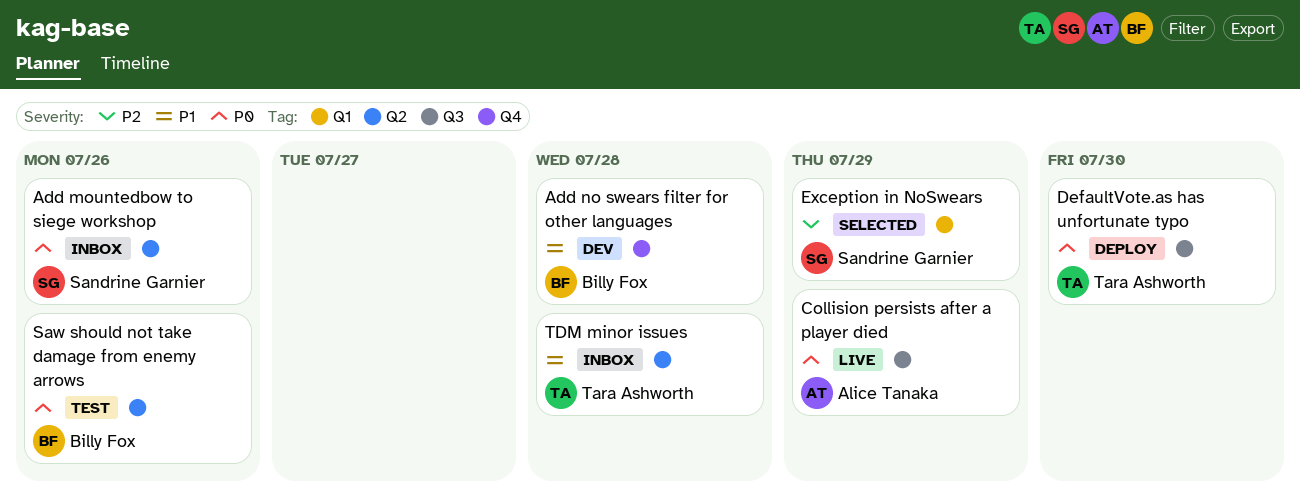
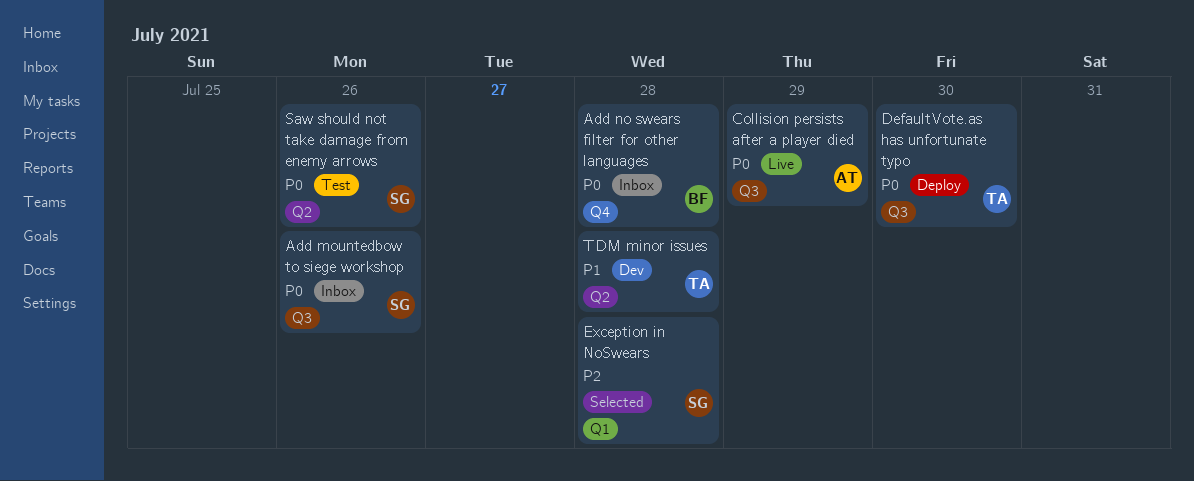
Add mountedbow to siege workshop, label: Q2 -> Q3
Add no swears filter for other languages, status: Dev -> Inbox
Add no swears filter for other languages, priority: P1 -> P0
Exception in NoSwears, due: Jul 29 -> Jul 28
Saw should not take damage from enemy arrows, owner: Billy Fox -> Sandrine Garnier
TDM minor issues, status: Inbox -> Dev

